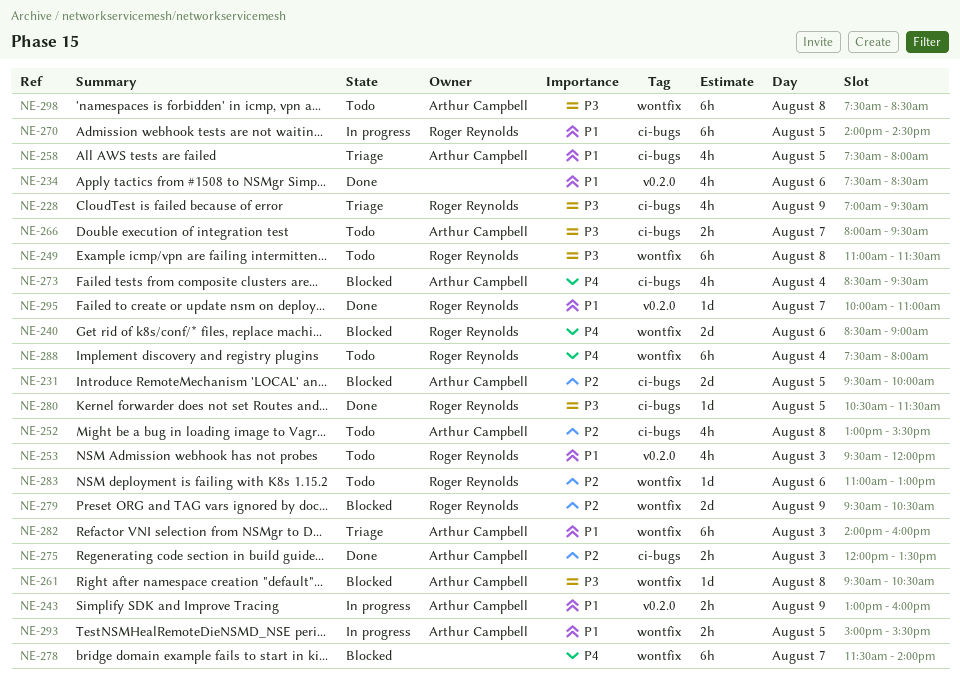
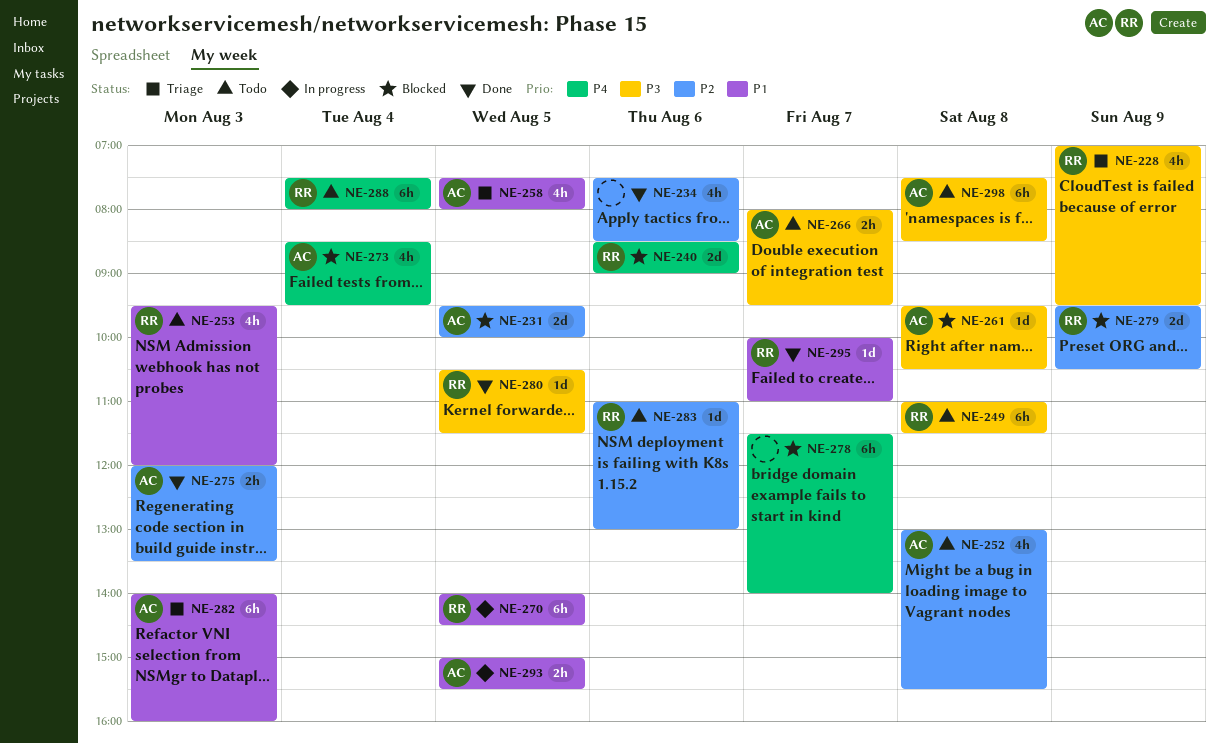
NE-234, priority: P1 -> P2
NE-243: present -> none

